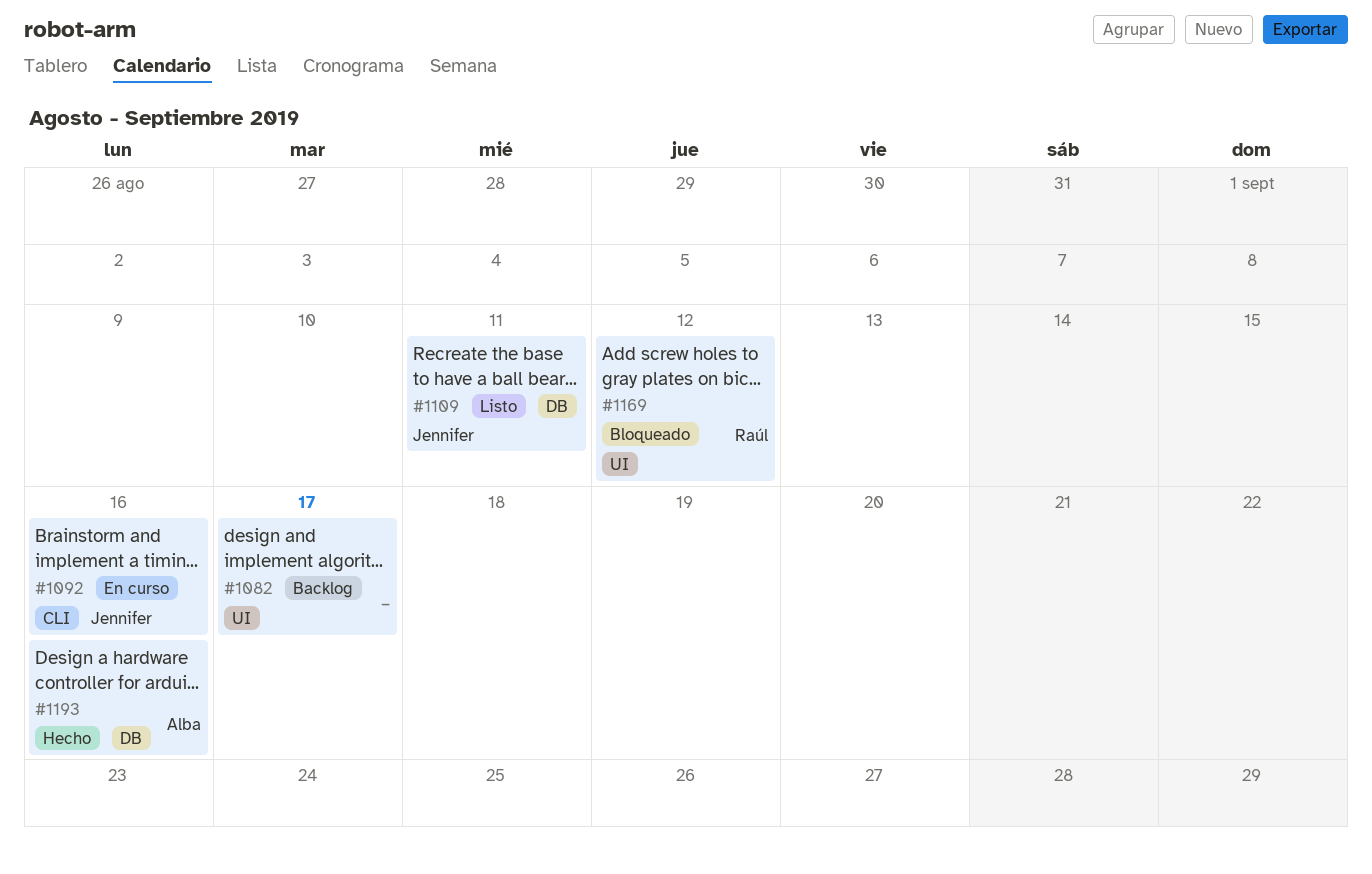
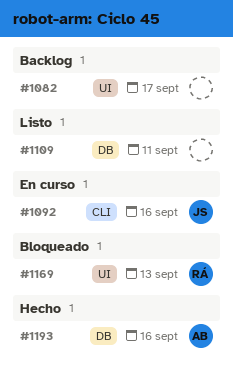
#1109, owner: Jennifer -> none
#1169, due: Sep 12 -> Sep 13

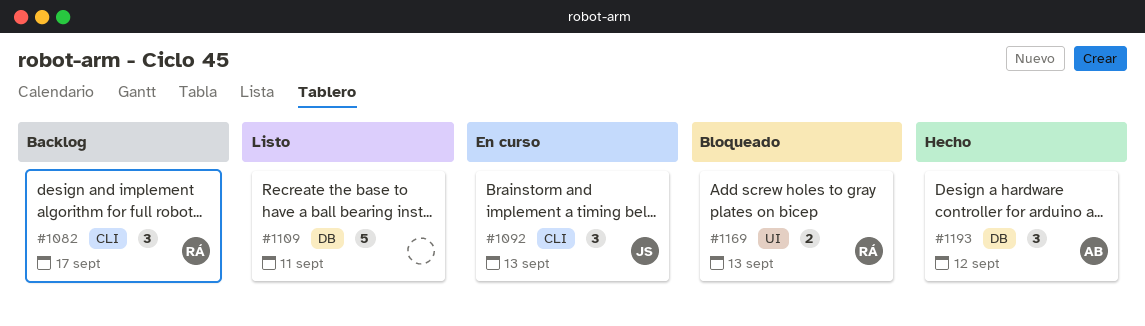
#1082, owner: none -> RÁ
#1082, label: UI -> CLI
#1092, due: Sep 16 -> Sep 13
#1193, due: Sep 16 -> Sep 12

